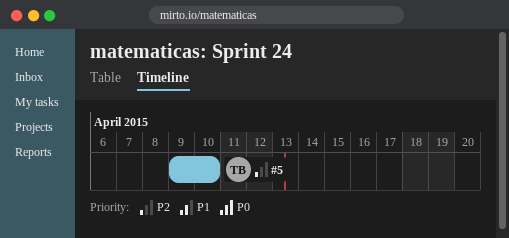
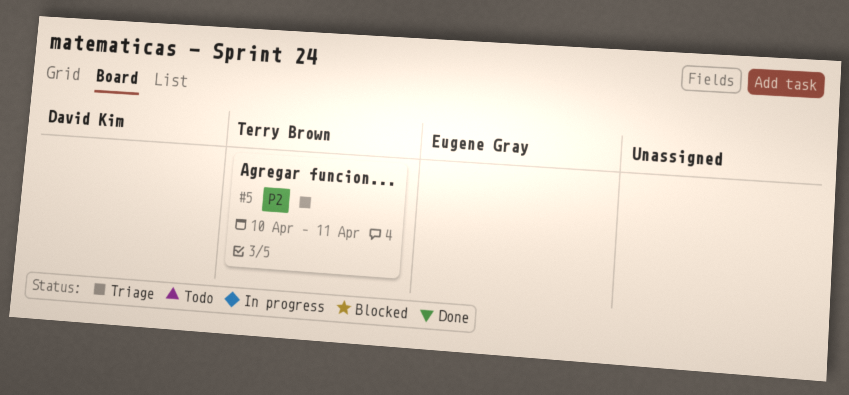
#5, start: Apr 9 -> Apr 10
#5, due: Apr 10 -> Apr 11

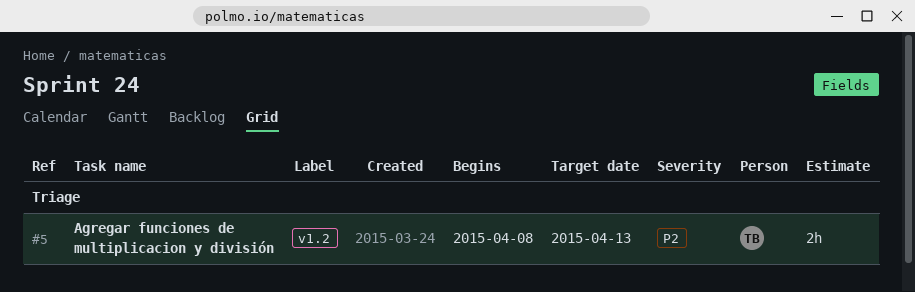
#5, start: Apr 10 -> Apr 8
#5, due: Apr 11 -> Apr 13

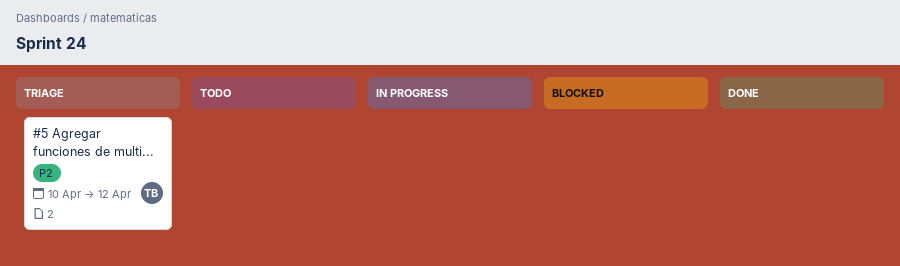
#5, start: Apr 8 -> Apr 10
#5, due: Apr 13 -> Apr 12

